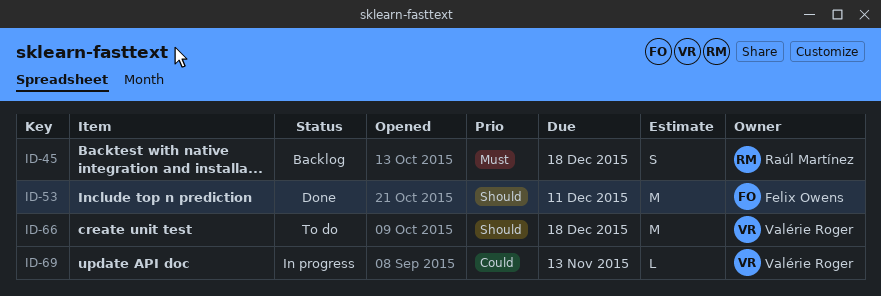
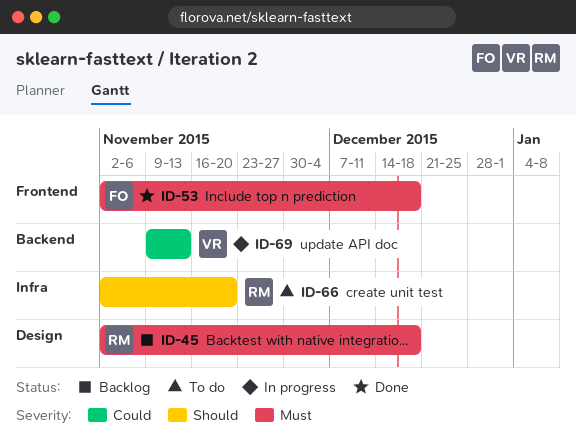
ID-53, priority: Should -> Must
ID-53, due: Dec 11 -> Dec 18
ID-66, owner: Valérie Roger -> Raúl Martínez
ID-66, due: Dec 18 -> Nov 20

